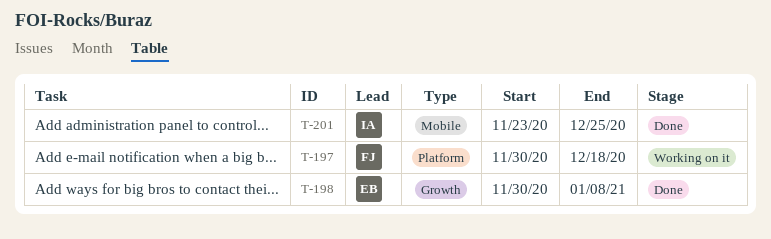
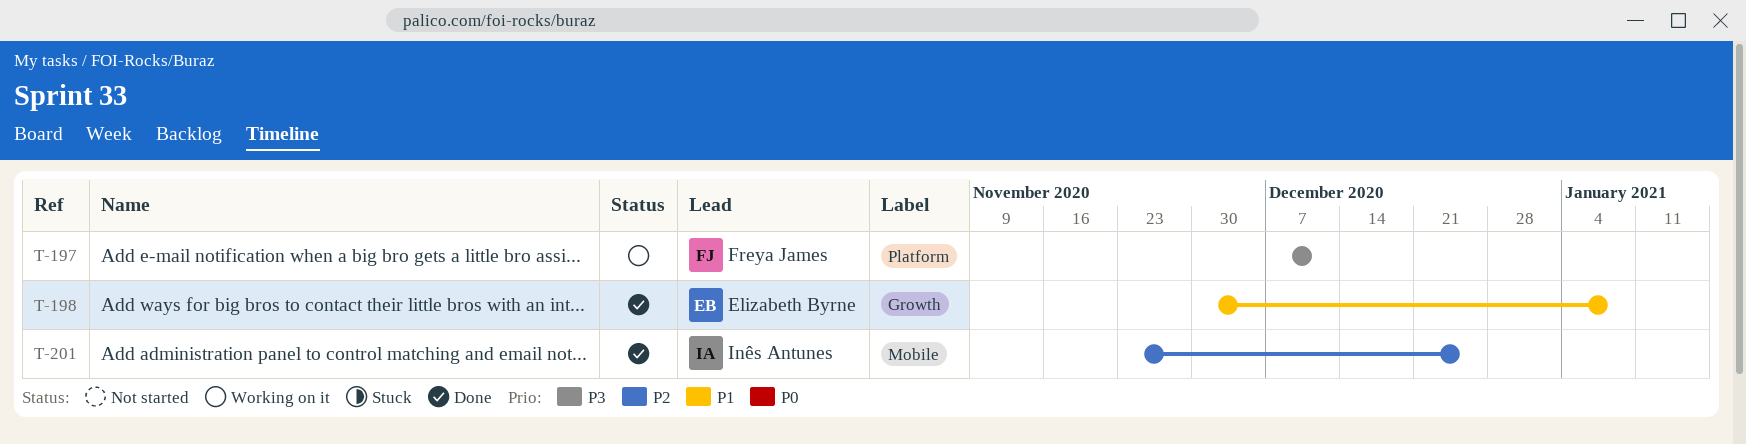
T-197, start: Nov 30 -> Dec 7
T-197, due: Dec 18 -> Dec 11

